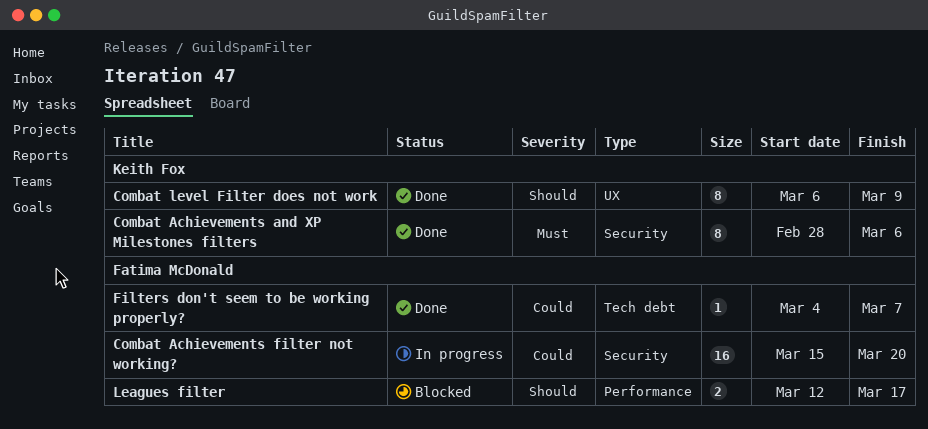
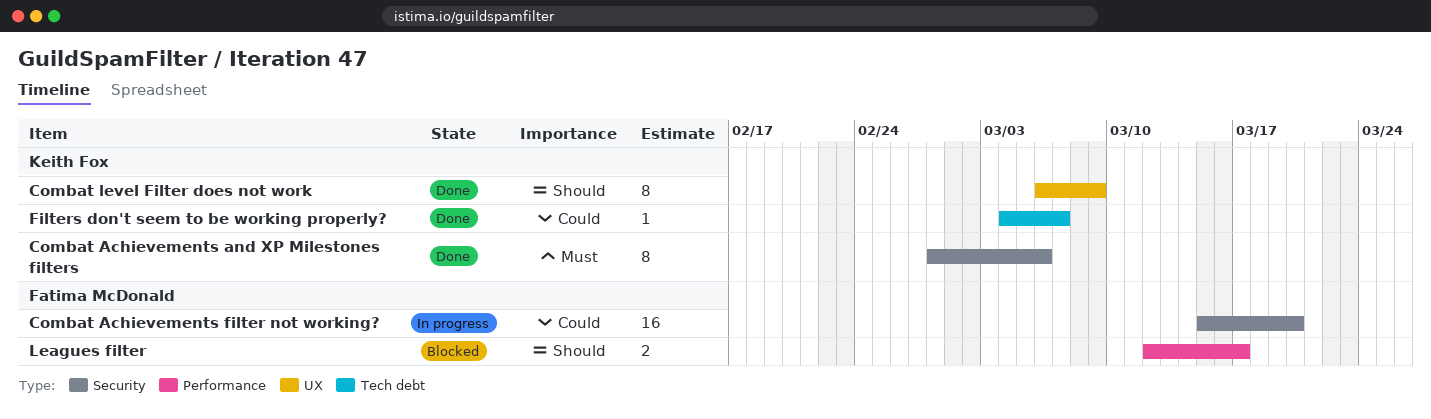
Filters don't seem to be working properly?, owner: Fatima McDonald -> Keith Fox

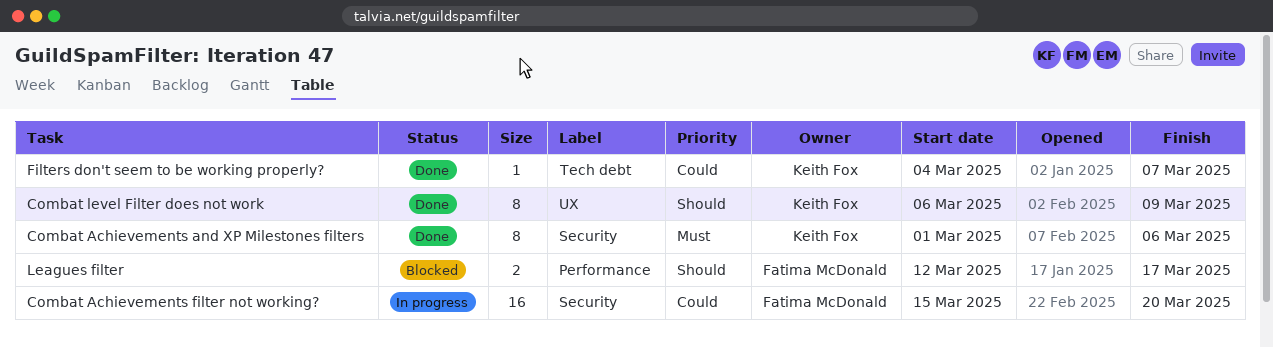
Combat Achievements and XP Milestones filters, start: Feb 28 -> Mar 1

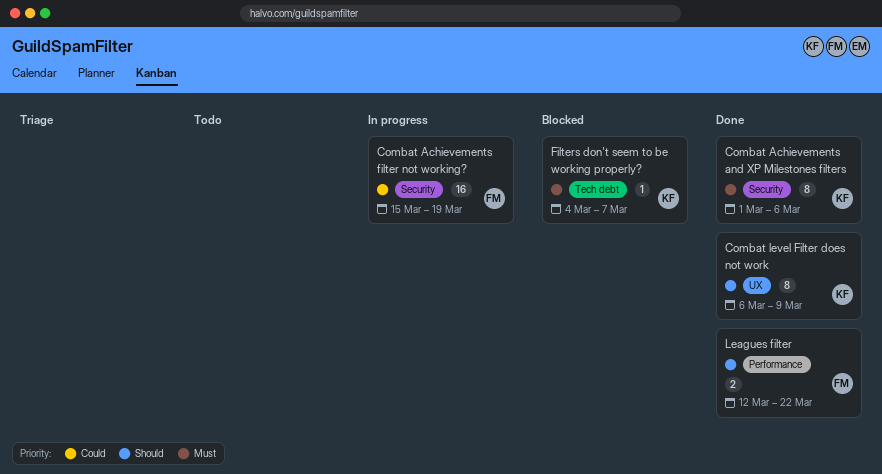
Combat Achievements filter not working?, due: Mar 20 -> Mar 19
Filters don't seem to be working properly?, status: Done -> Blocked
Filters don't seem to be working properly?, priority: Could -> Must
Leagues filter, status: Blocked -> Done
Leagues filter, due: Mar 17 -> Mar 22

